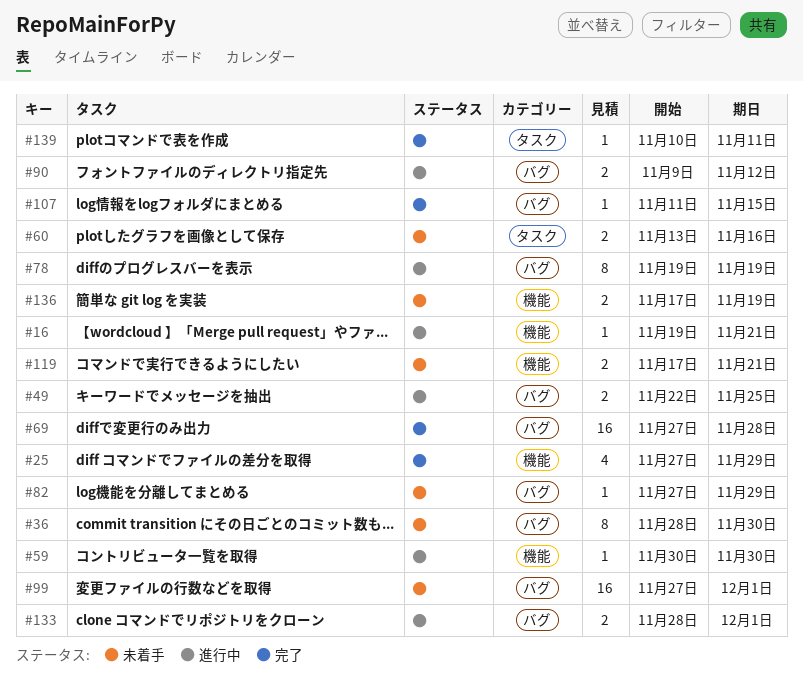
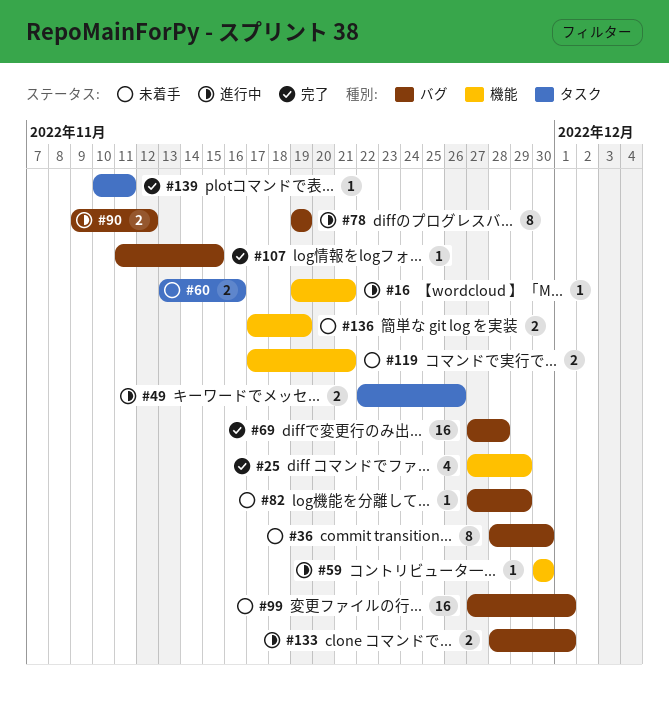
#49, label: バグ -> タスク
#49, due: Nov 25 -> Nov 26

